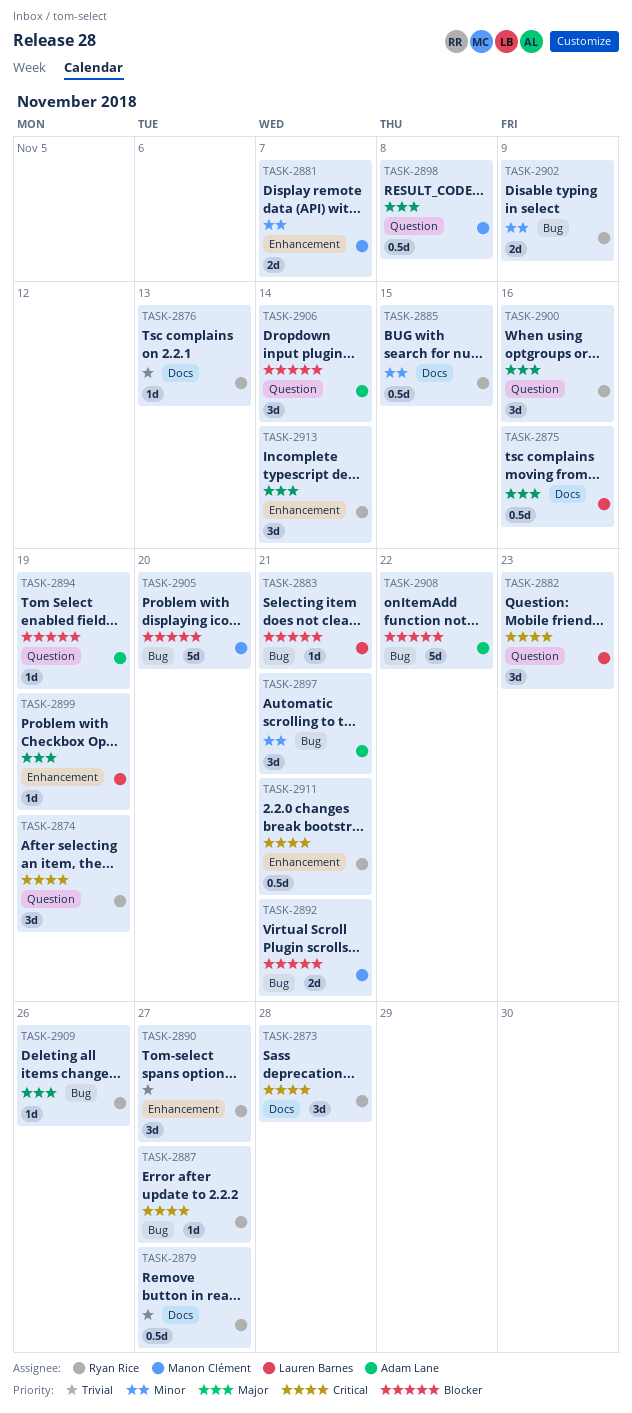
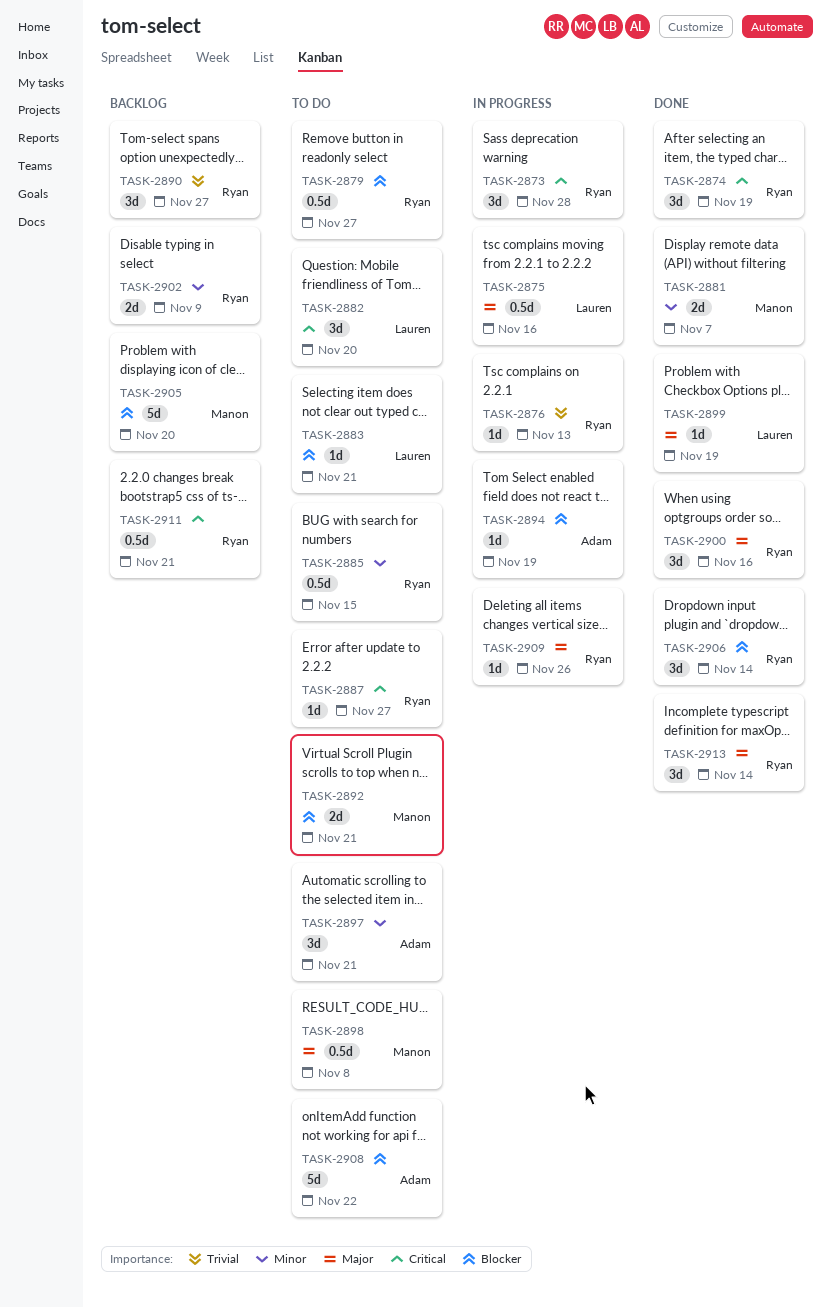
TASK-2879, priority: Trivial -> Blocker
TASK-2882, due: Nov 23 -> Nov 20
TASK-2906, owner: Adam Lane -> Ryan Rice

